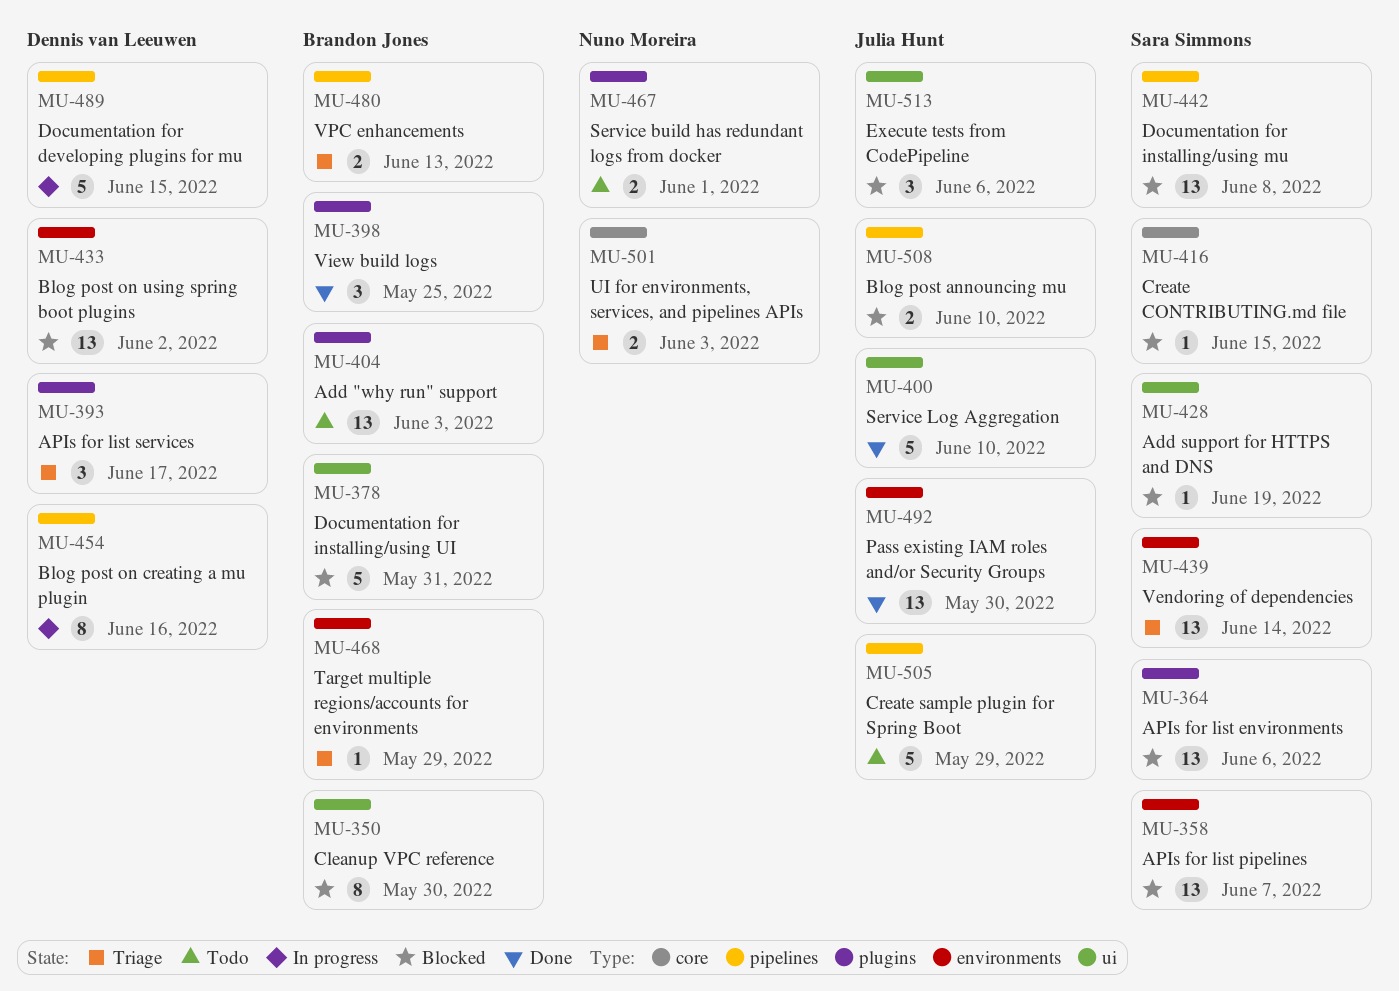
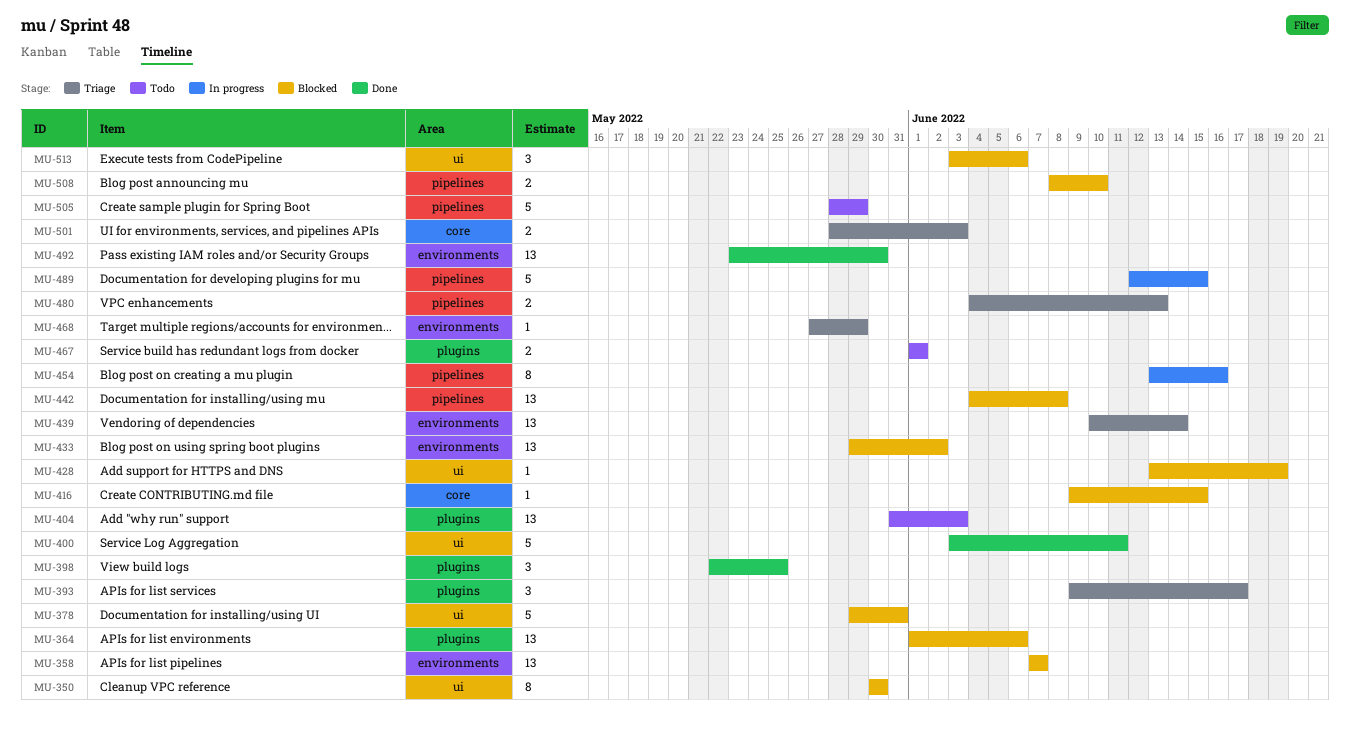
MU-400, due: Jun 10 -> Jun 11

